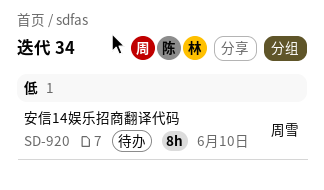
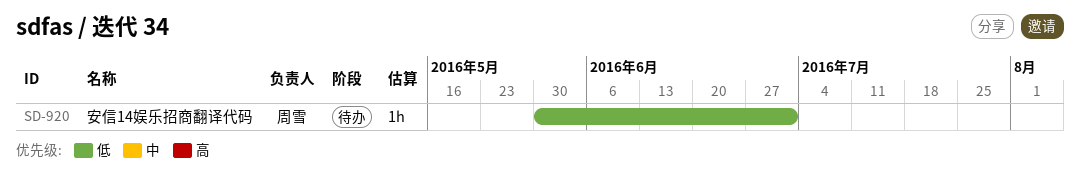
SD-920, estimate: 8h -> 1h
SD-920, due: Jun 10 -> Jul 1

